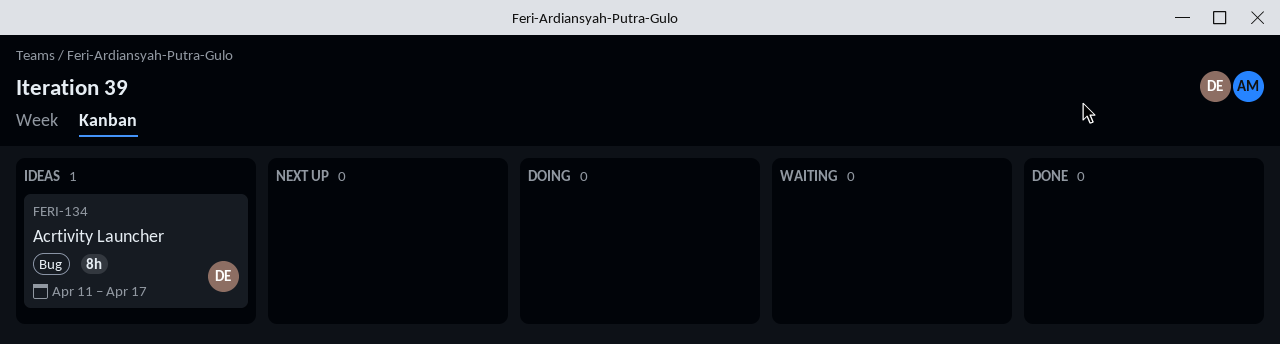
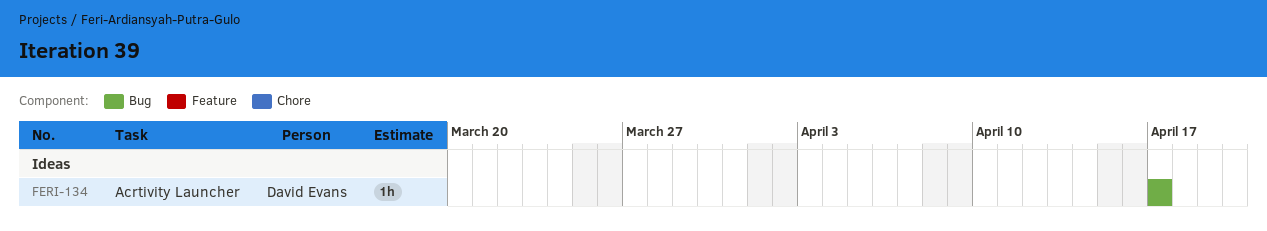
FERI-134, estimate: 8h -> 1h
FERI-134, start: Apr 11 -> Apr 17

